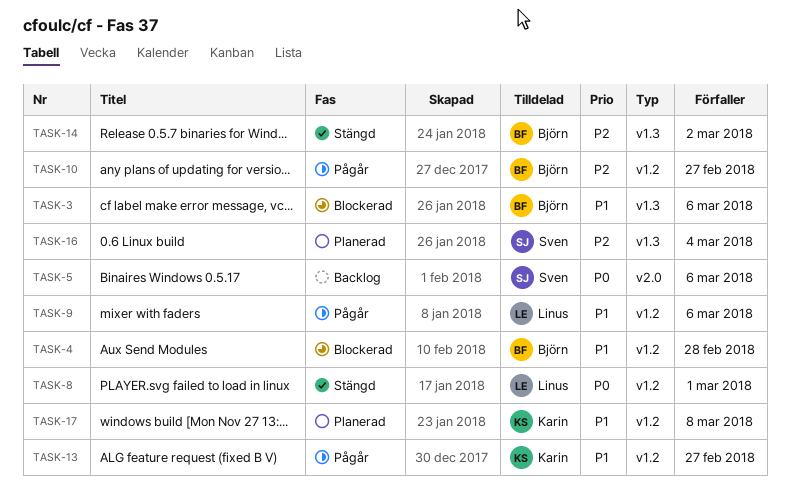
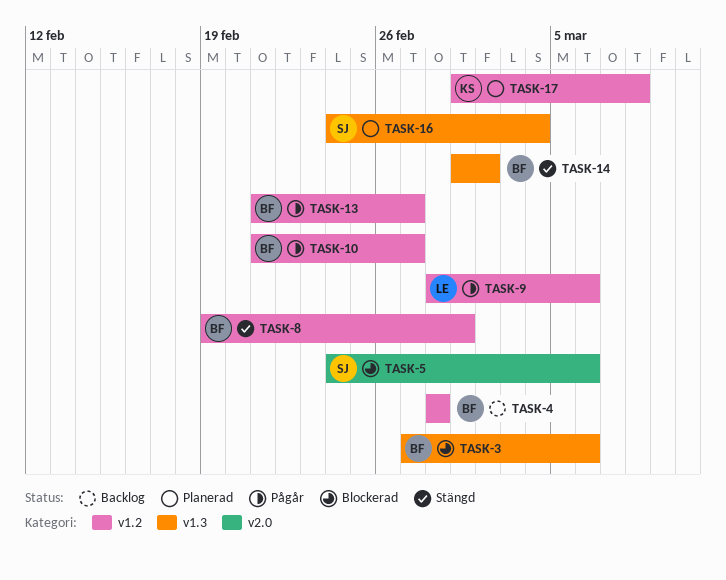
TASK-4, status: Blockerad -> Backlog
TASK-5, status: Backlog -> Blockerad
TASK-8, owner: Linus -> Björn
TASK-13, owner: Karin -> Björn

